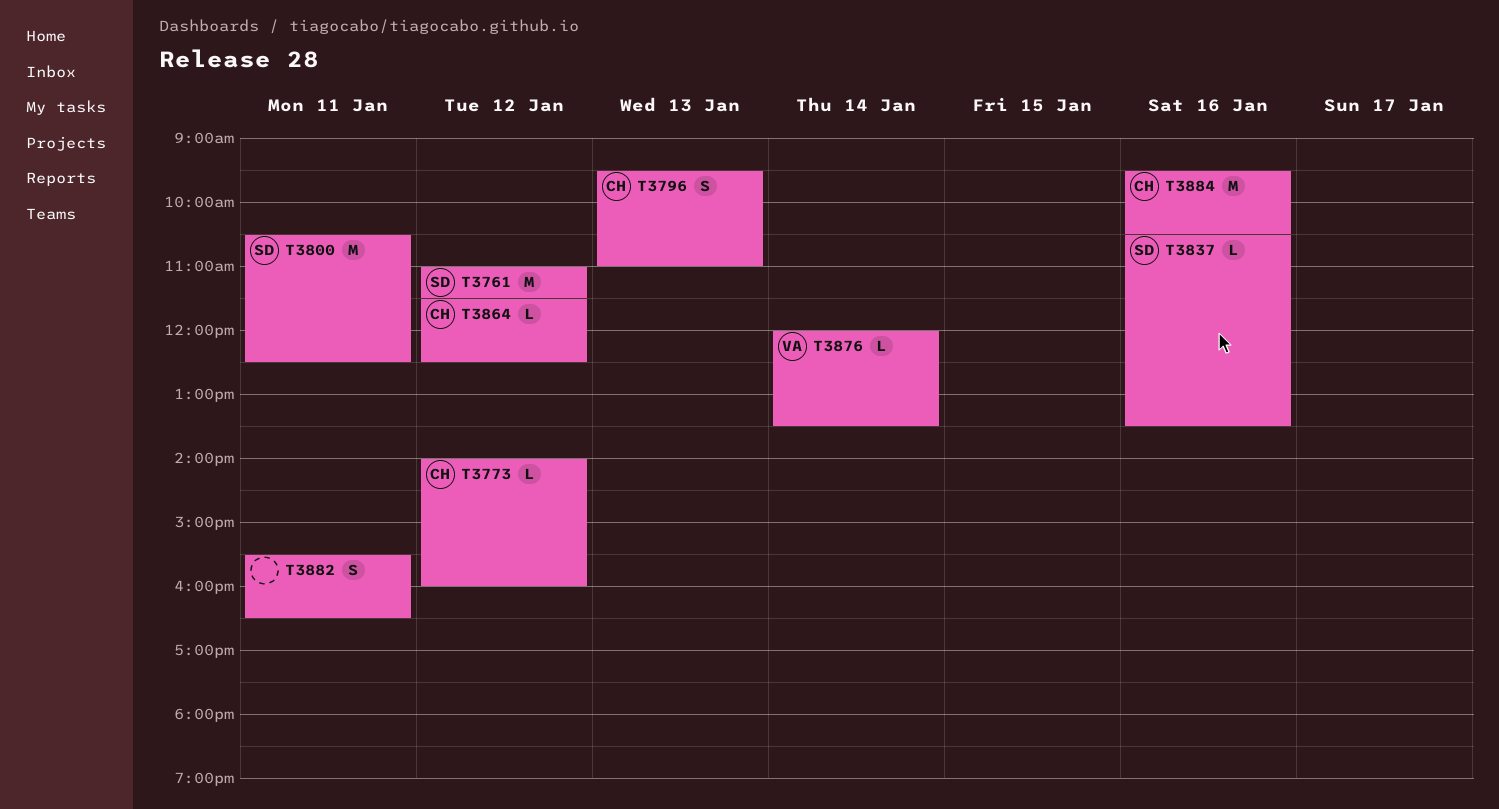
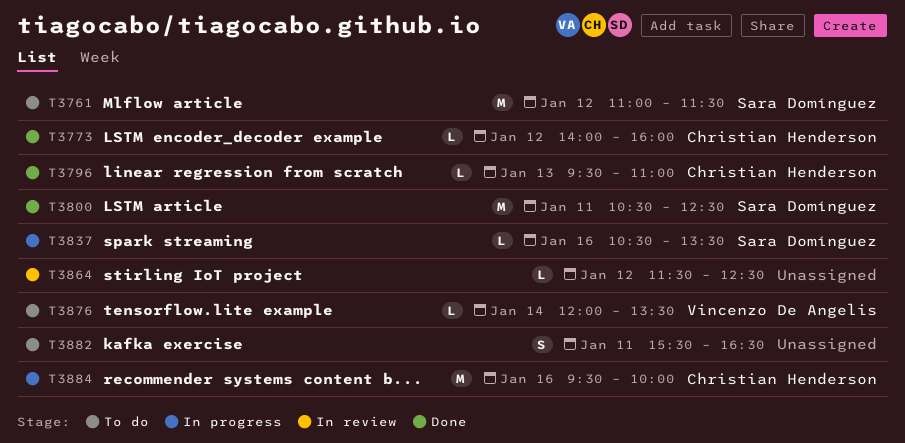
T3796, estimate: S -> L
T3864, owner: Christian Henderson -> none
T3884, ends: 10:30 -> 10:00

